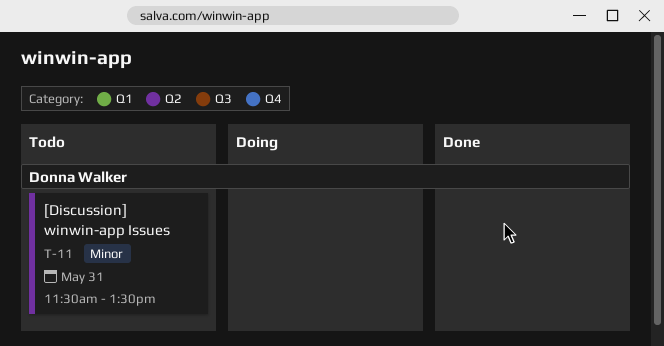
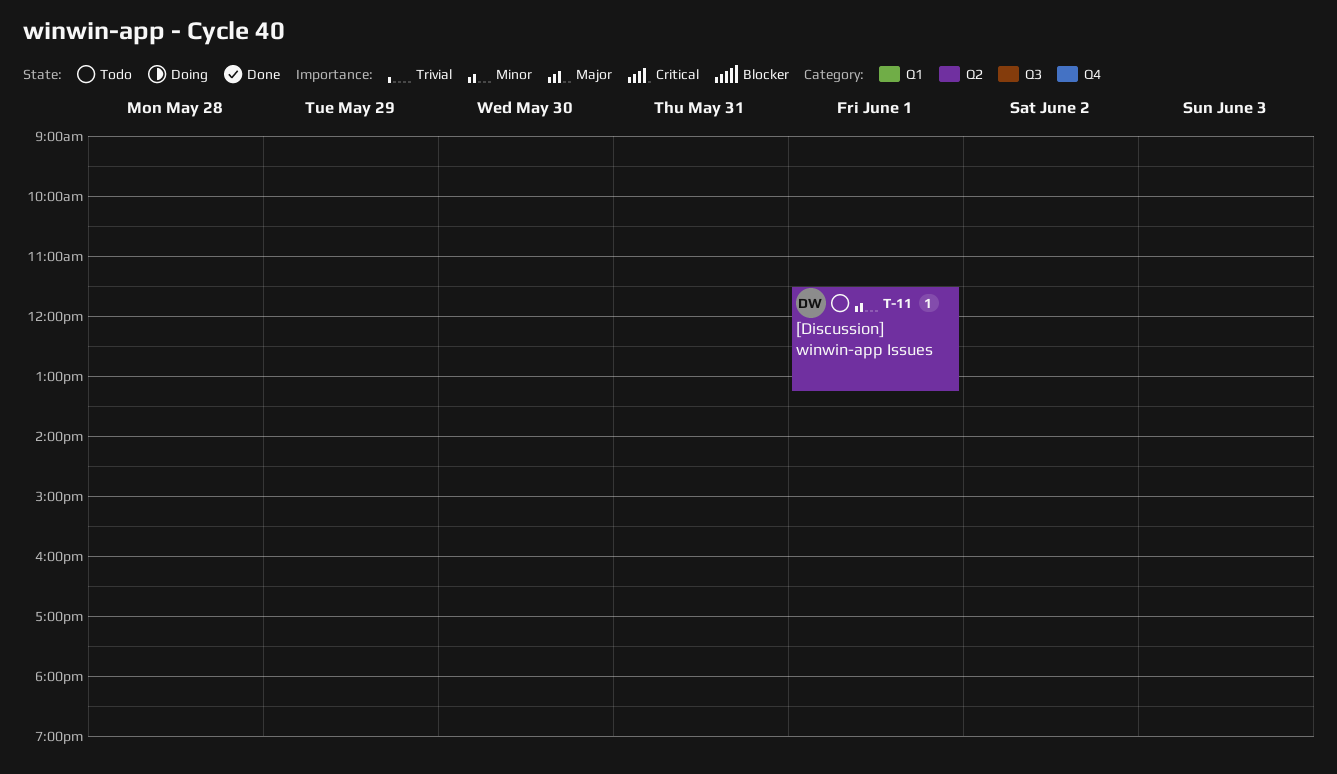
T-11, day: May 31 -> Jun 1
T-11, ends: 13:30 -> 13:15

